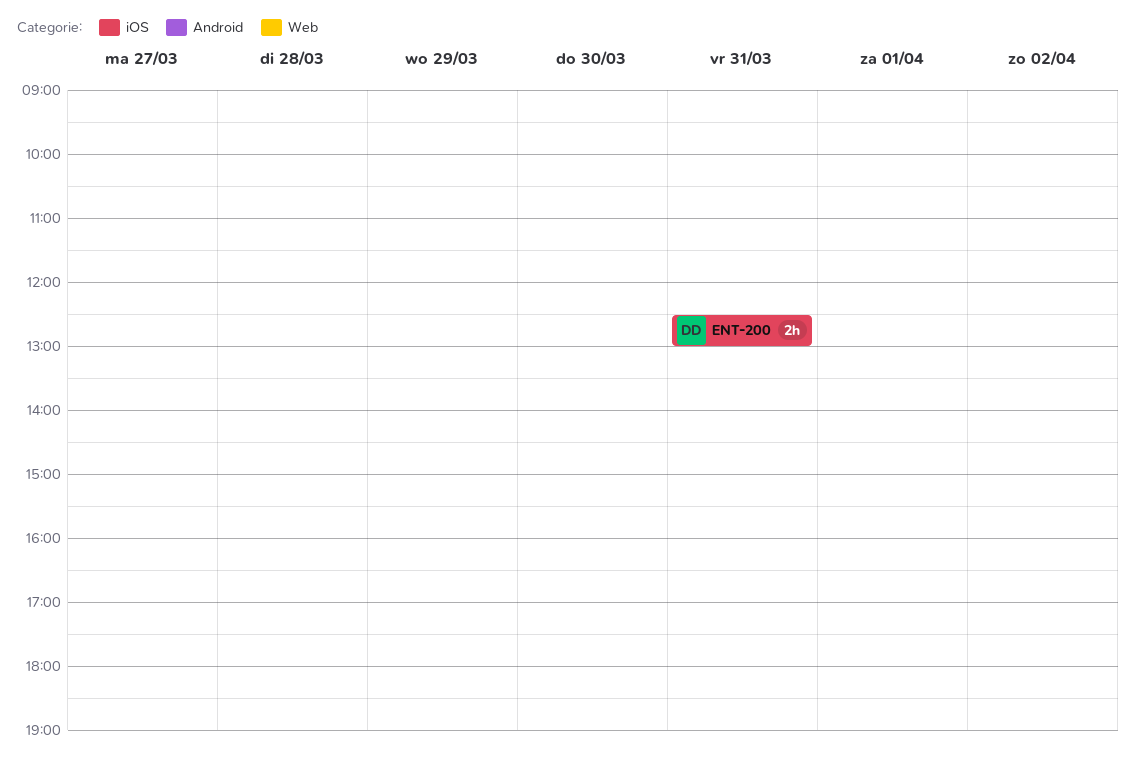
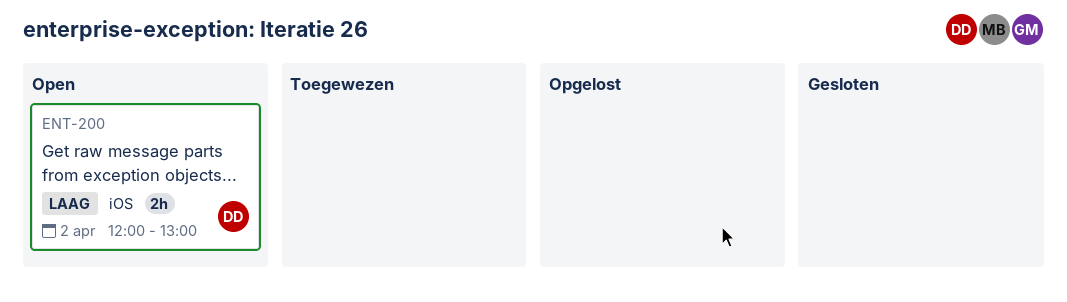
ENT-200, day: Mar 31 -> Apr 2
ENT-200, begins: 12:30 -> 12:00

